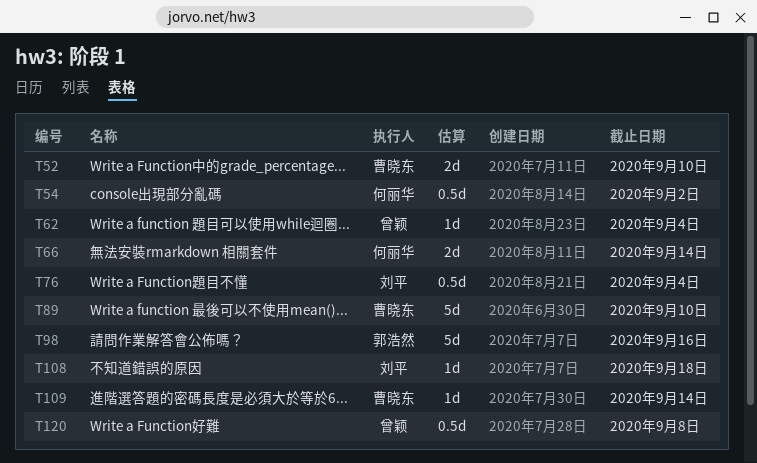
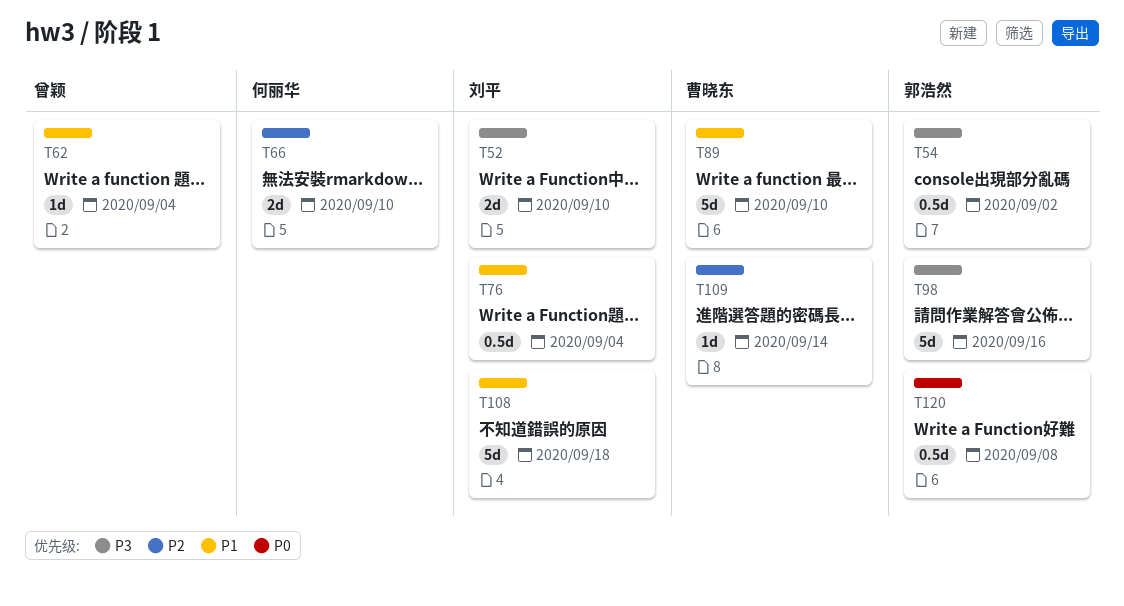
T52, owner: 曹晓东 -> 刘平
T54, owner: 何丽华 -> 郭浩然
T66, due: Sep 14 -> Sep 10
T108, estimate: 1d -> 5d
T120, owner: 曾颖 -> 郭浩然

